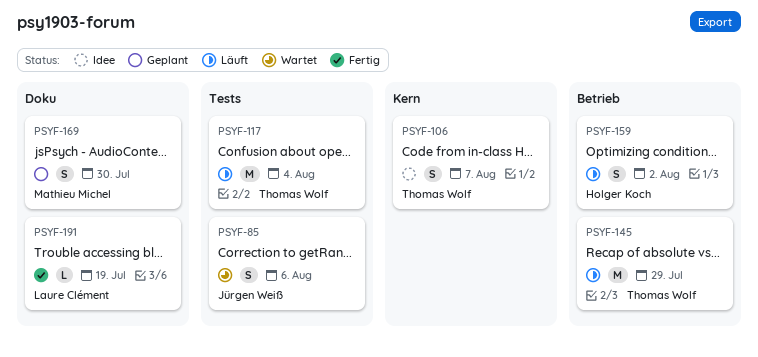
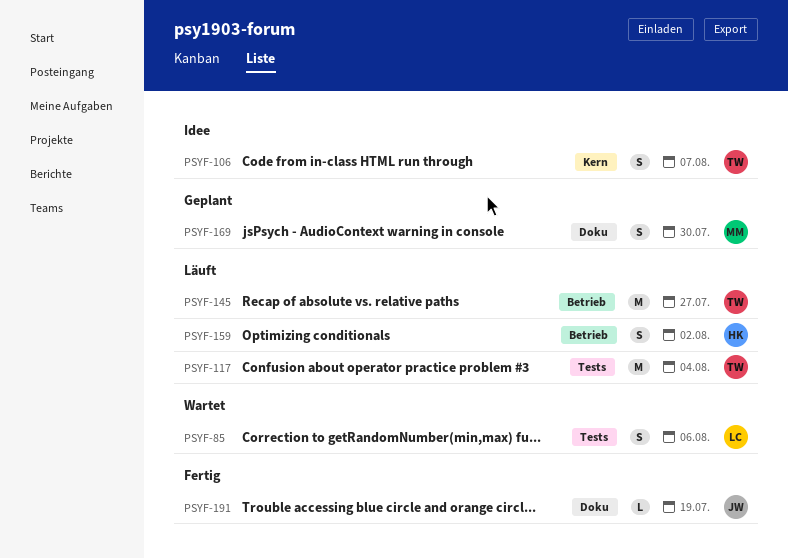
PSYF-85, owner: Jürgen Weiß -> Laure Clément
PSYF-145, due: Jul 29 -> Jul 27
PSYF-191, owner: Laure Clément -> Jürgen Weiß

